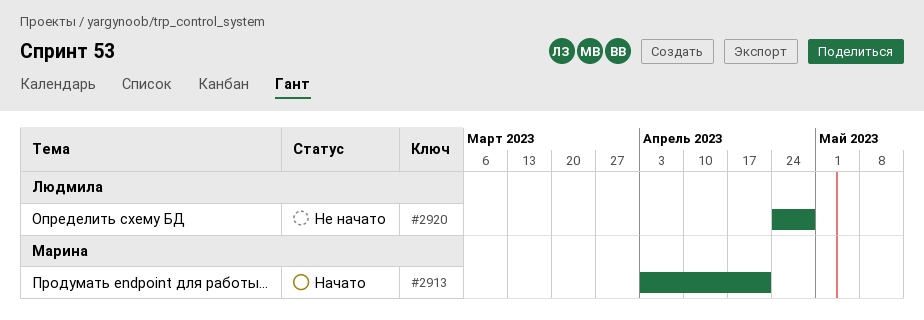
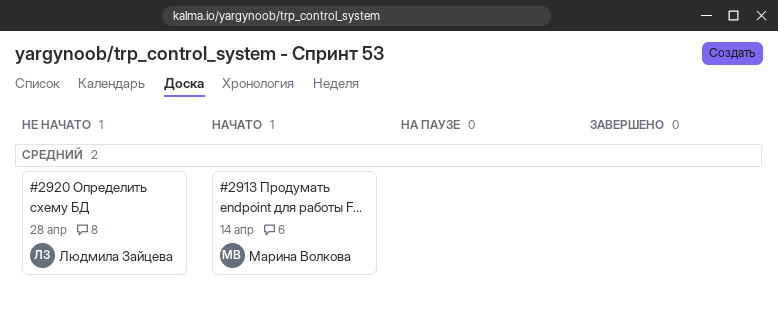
#2913, due: Apr 21 -> Apr 14

